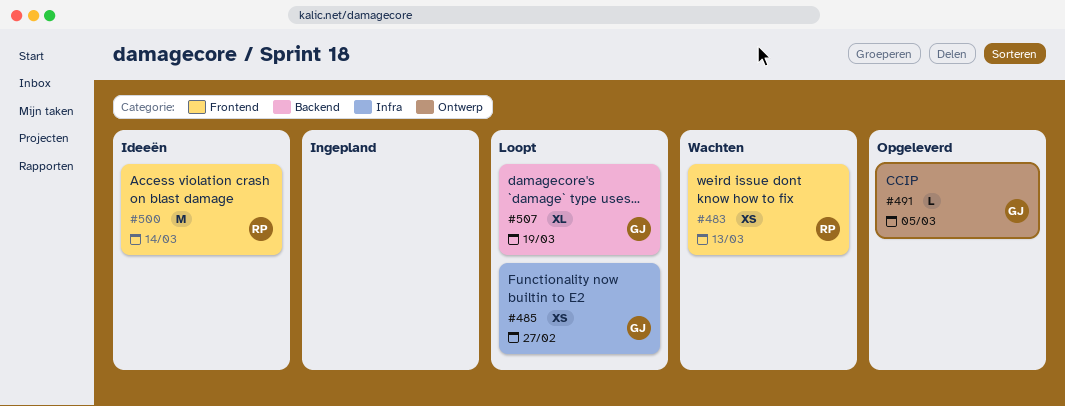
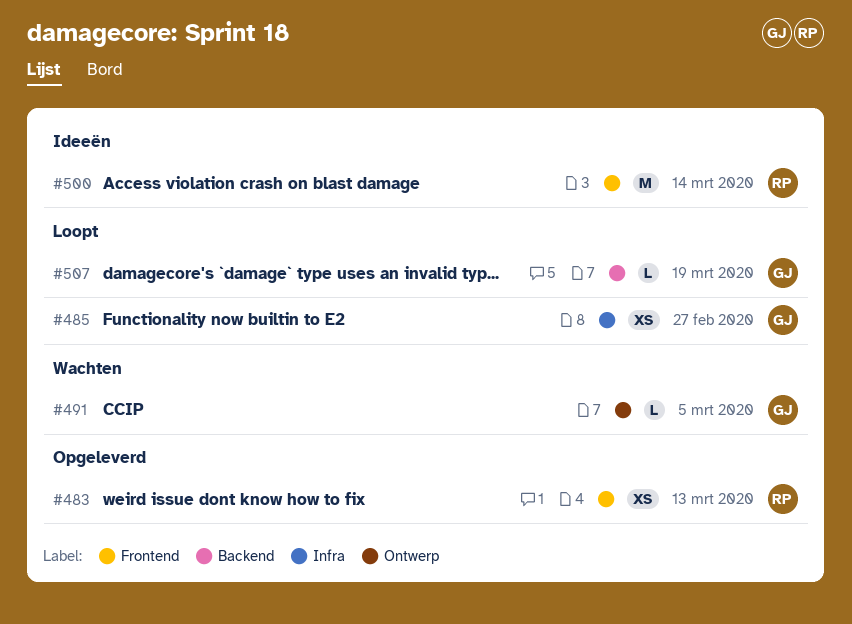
#483, status: Wachten -> Opgeleverd
#491, status: Opgeleverd -> Wachten
#507, estimate: XL -> L

